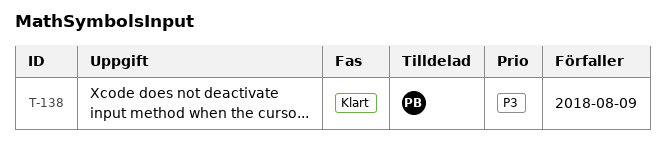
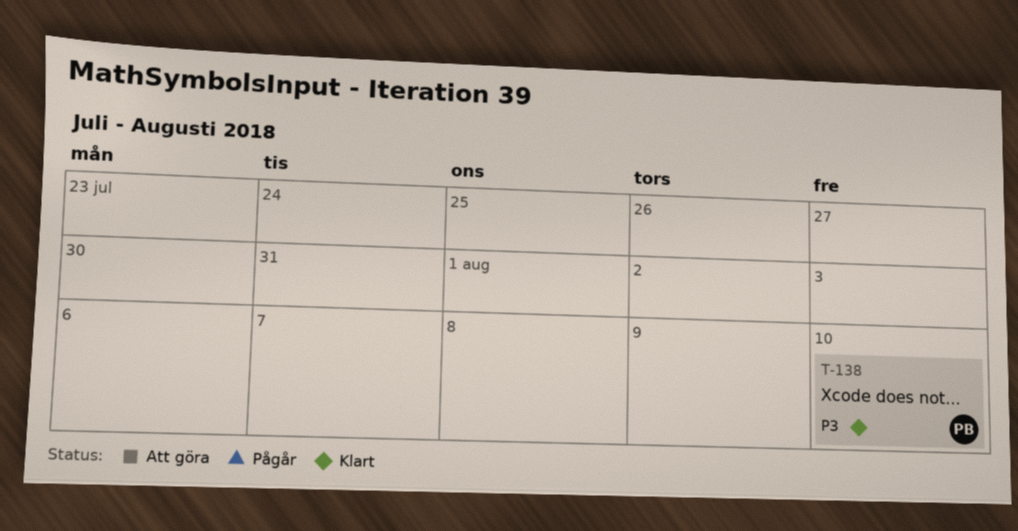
T-138, due: Aug 9 -> Aug 10

